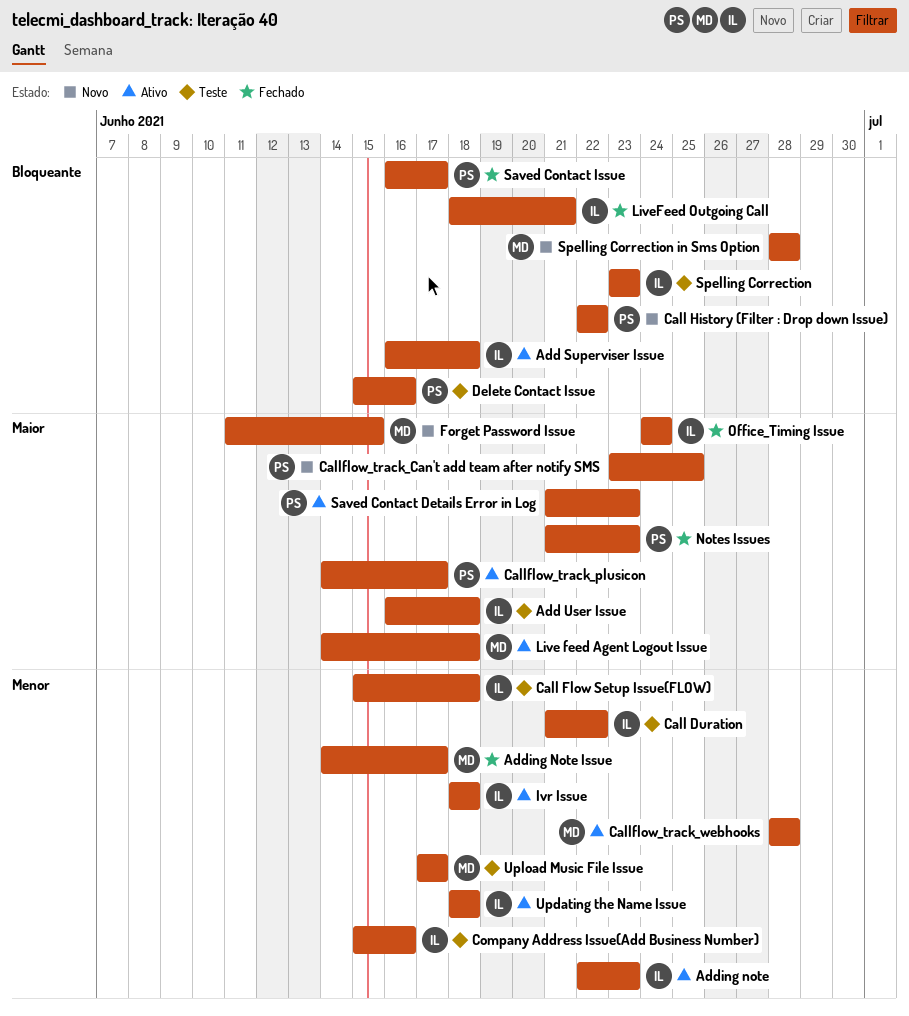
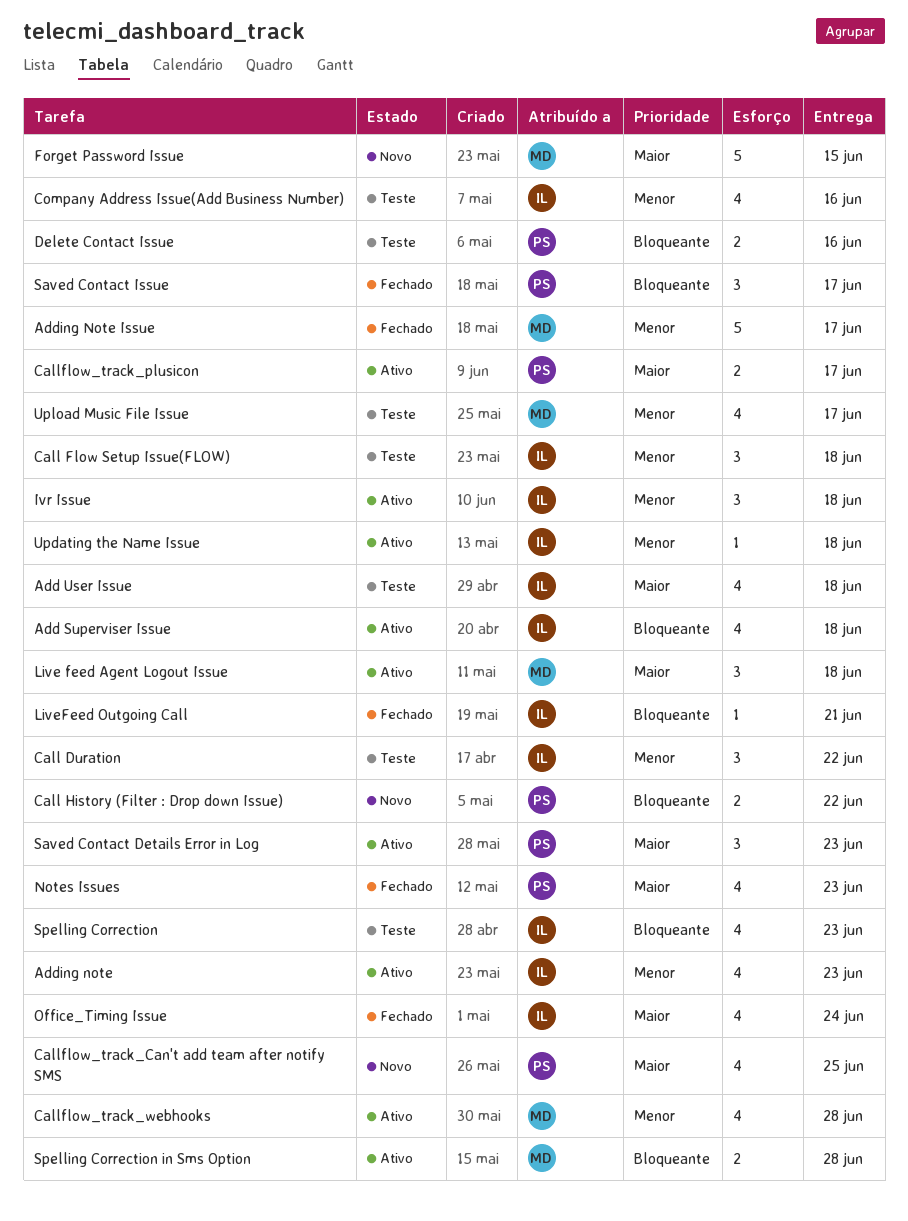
Spelling Correction in Sms Option, status: Novo -> Ativo

